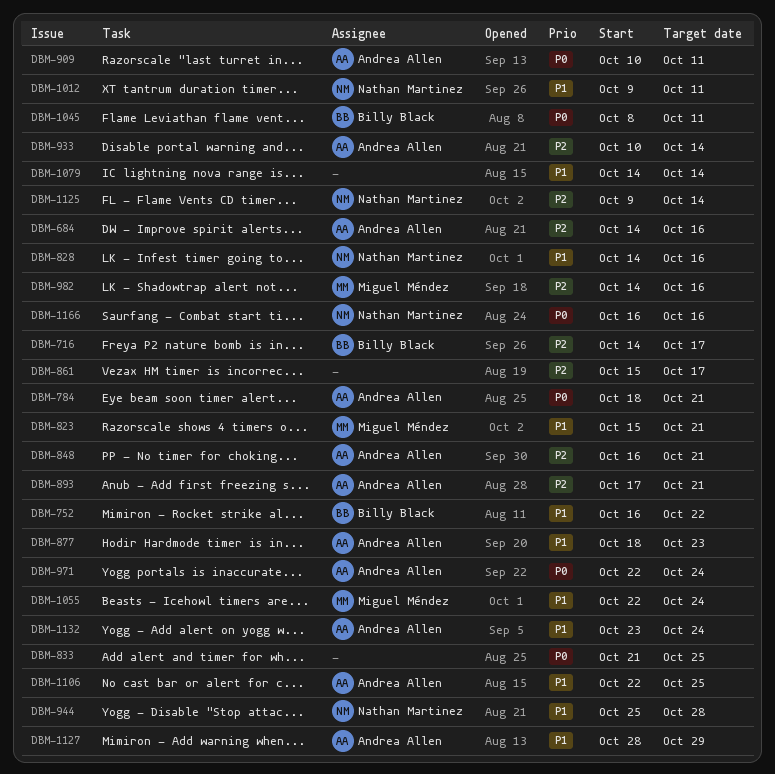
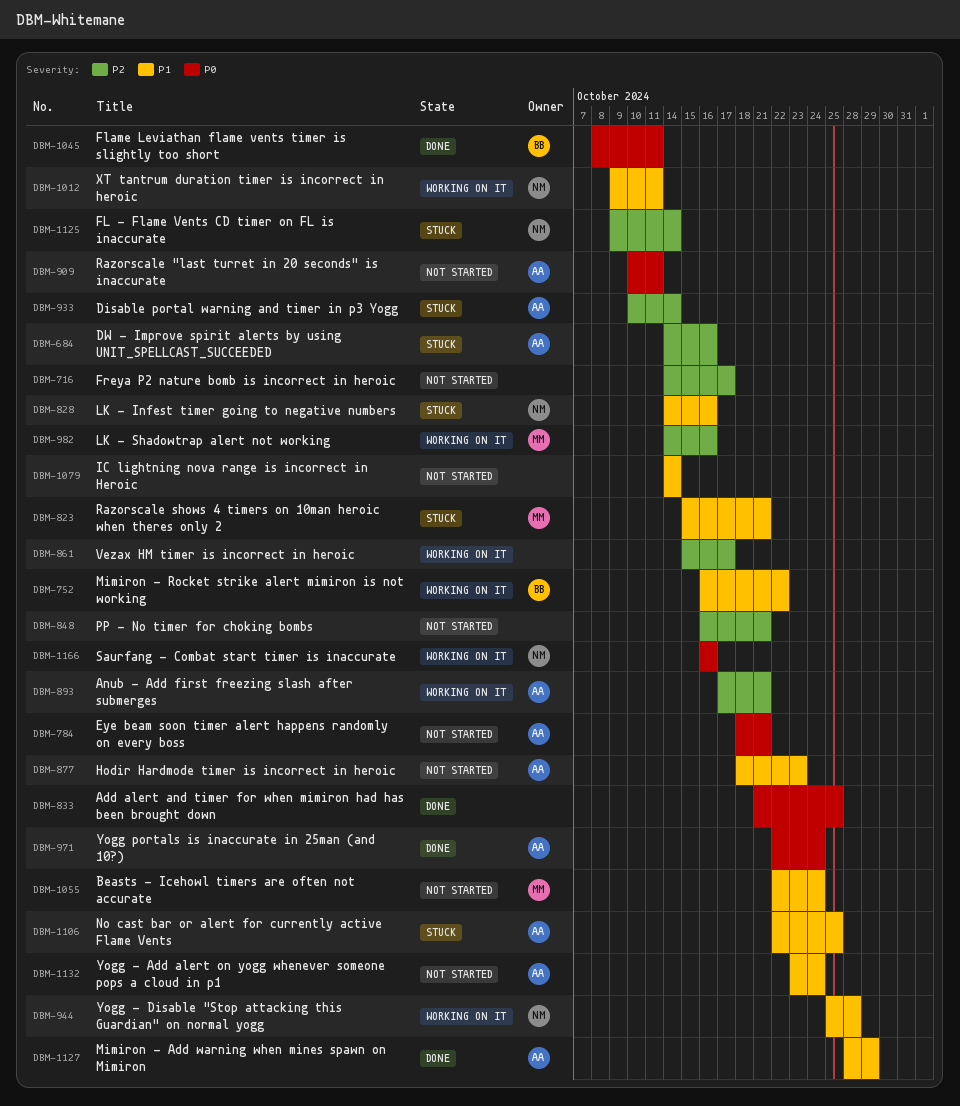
DBM-716, owner: Billy Black -> none
DBM-848, owner: Andrea Allen -> none

